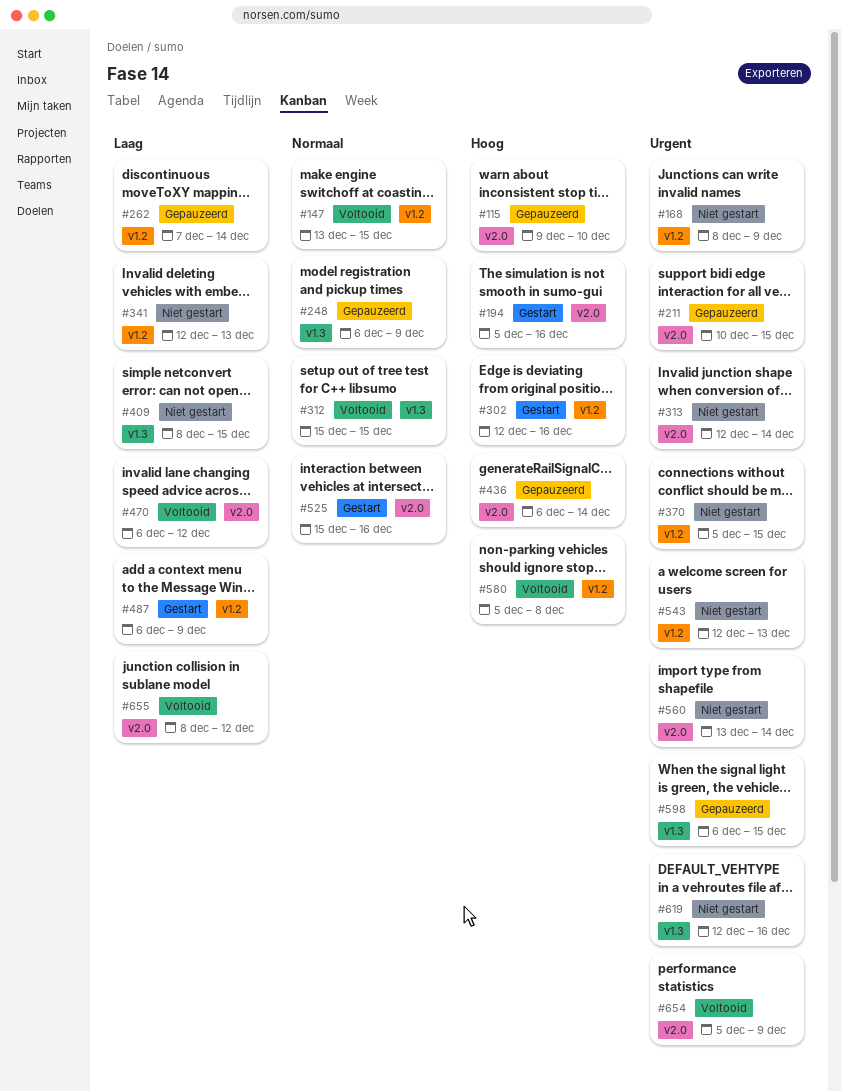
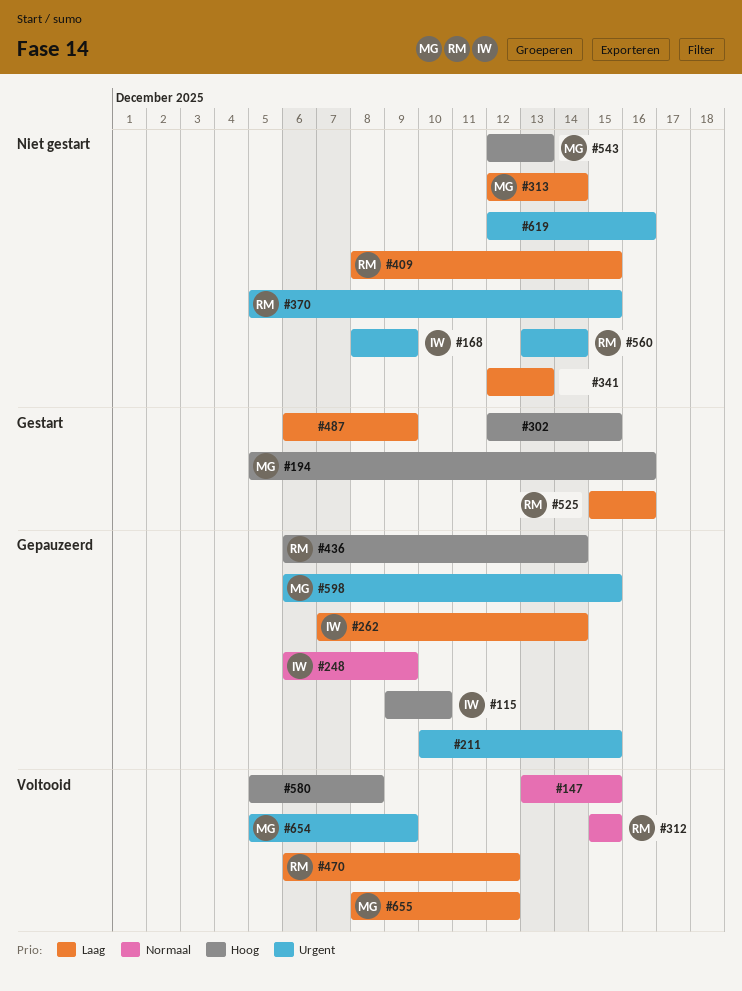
#302, due: Dec 16 -> Dec 15
#313, priority: Urgent -> Laag
#525, priority: Normaal -> Laag
#543, priority: Urgent -> Hoog

